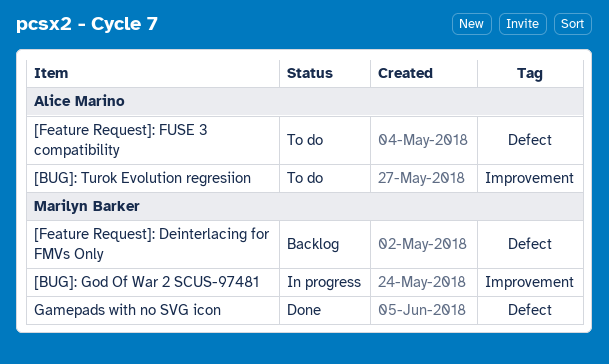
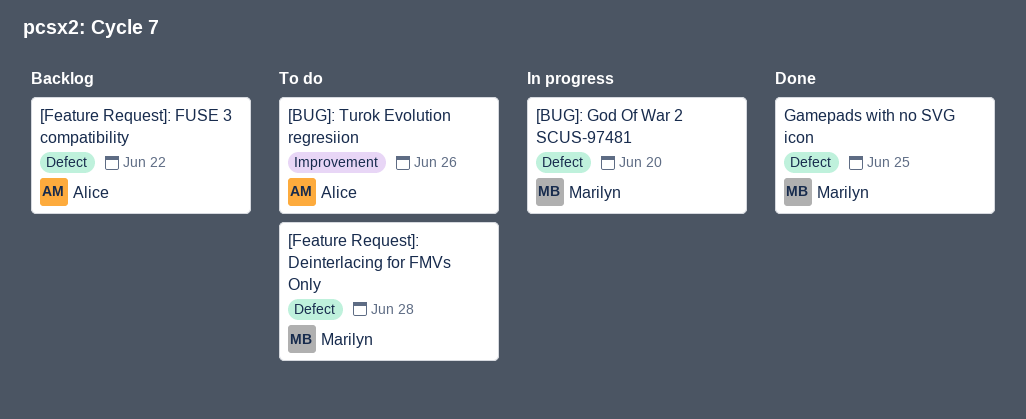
[BUG]: God Of War 2 SCUS-97481, label: Improvement -> Defect
[Feature Request]: Deinterlacing for FMVs Only, status: Backlog -> To do
[Feature Request]: FUSE 3 compatibility, status: To do -> Backlog

